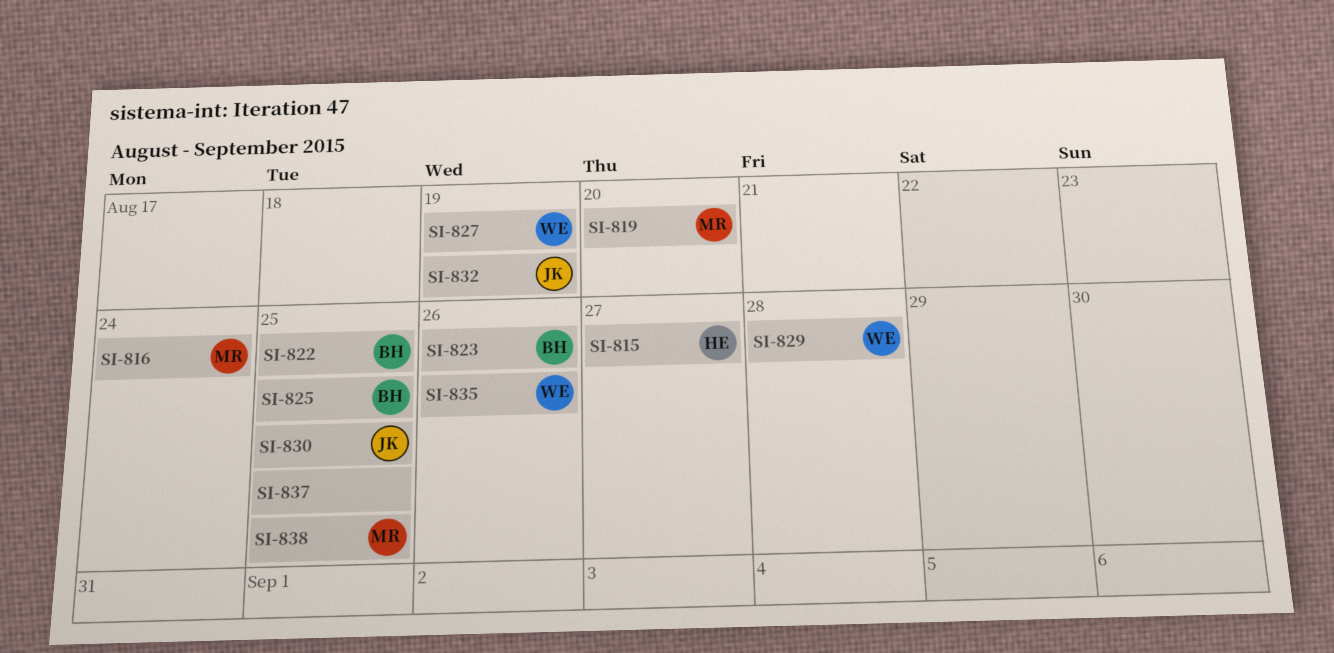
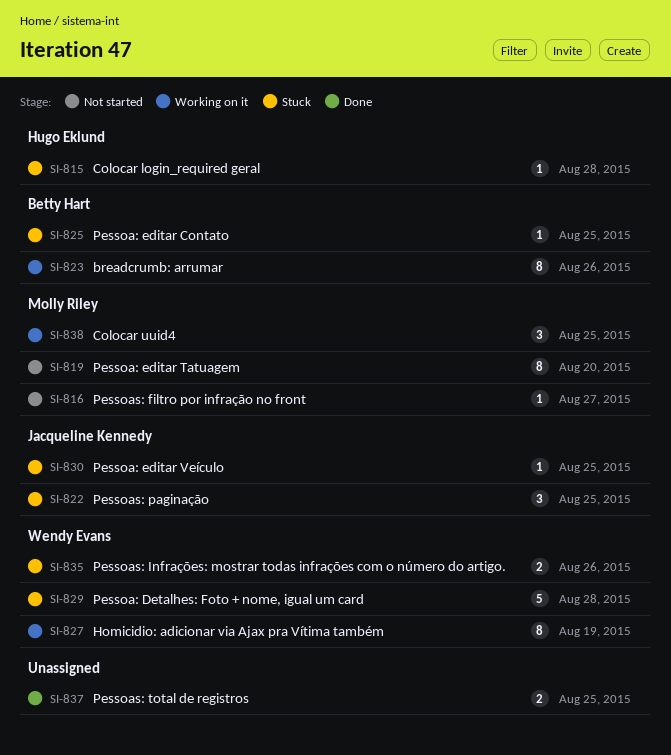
SI-815, due: Aug 27 -> Aug 28
SI-816, due: Aug 24 -> Aug 27
SI-822, owner: Betty Hart -> Jacqueline Kennedy
SI-832: present -> none

